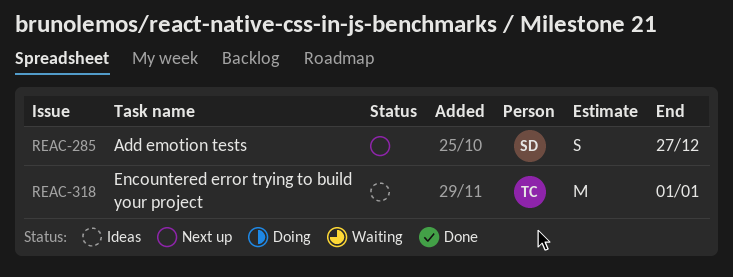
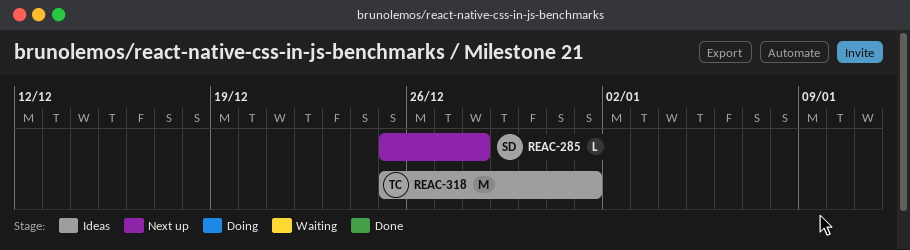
REAC-285, estimate: S -> L
REAC-285, due: Dec 27 -> Dec 28

